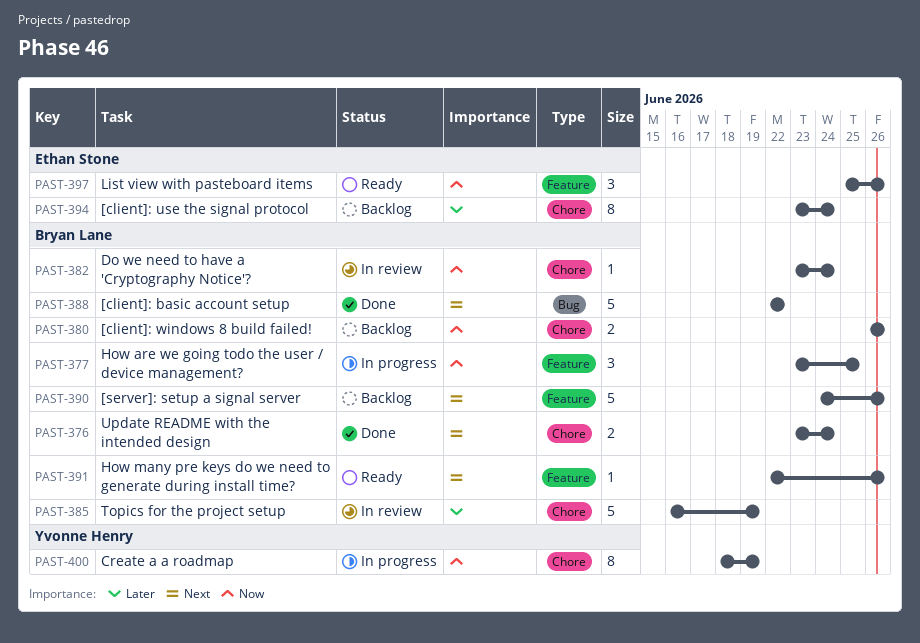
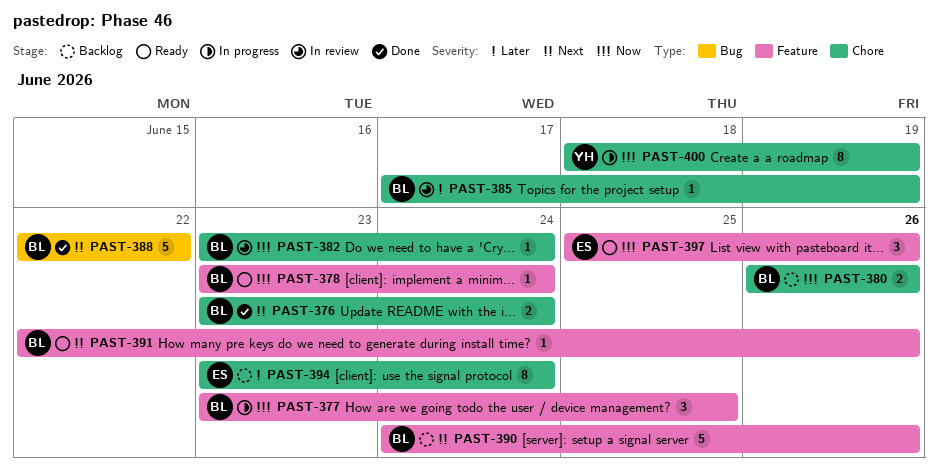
PAST-378: none -> present
PAST-385, estimate: 5 -> 1
PAST-385, start: Jun 16 -> Jun 17

